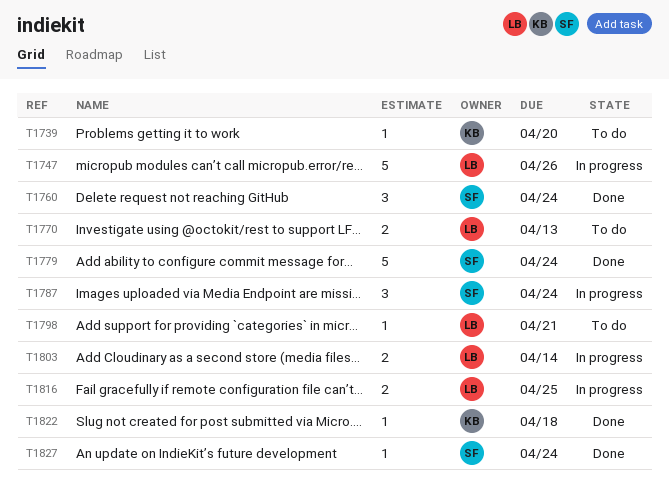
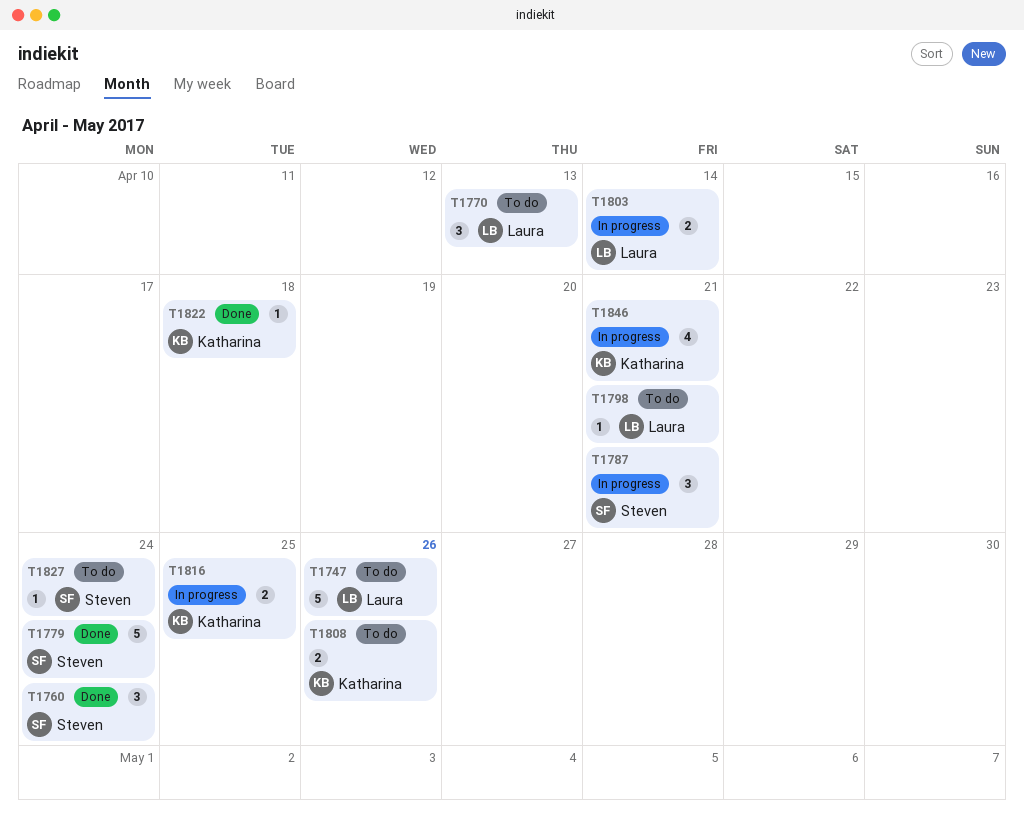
T1739: present -> none
T1747, status: In progress -> To do
T1770, estimate: 2 -> 3
T1787, due: Apr 24 -> Apr 21
T1808: none -> present
T1816, owner: Laura -> Katharina
T1827, status: Done -> To do
T1846: none -> present

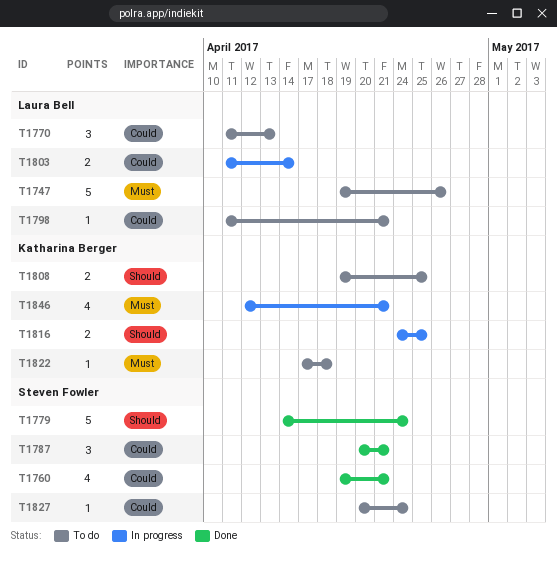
T1760, estimate: 3 -> 4
T1760, due: Apr 24 -> Apr 21
T1787, status: In progress -> Done
T1808, due: Apr 26 -> Apr 25
T1822, status: Done -> To do

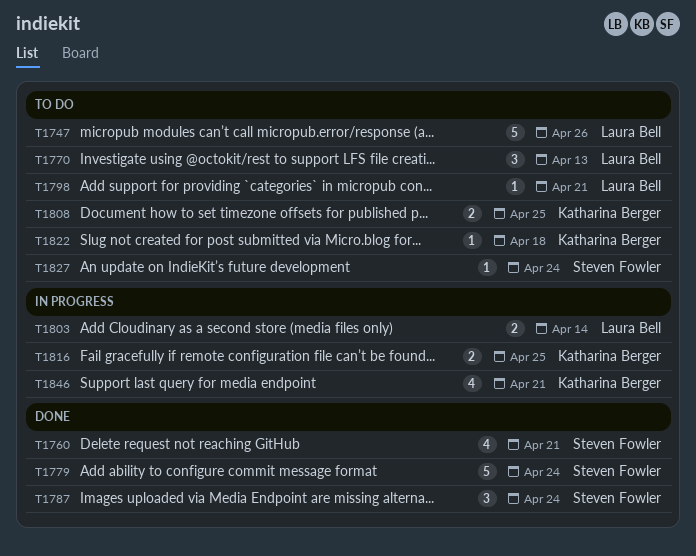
T1787, due: Apr 21 -> Apr 24

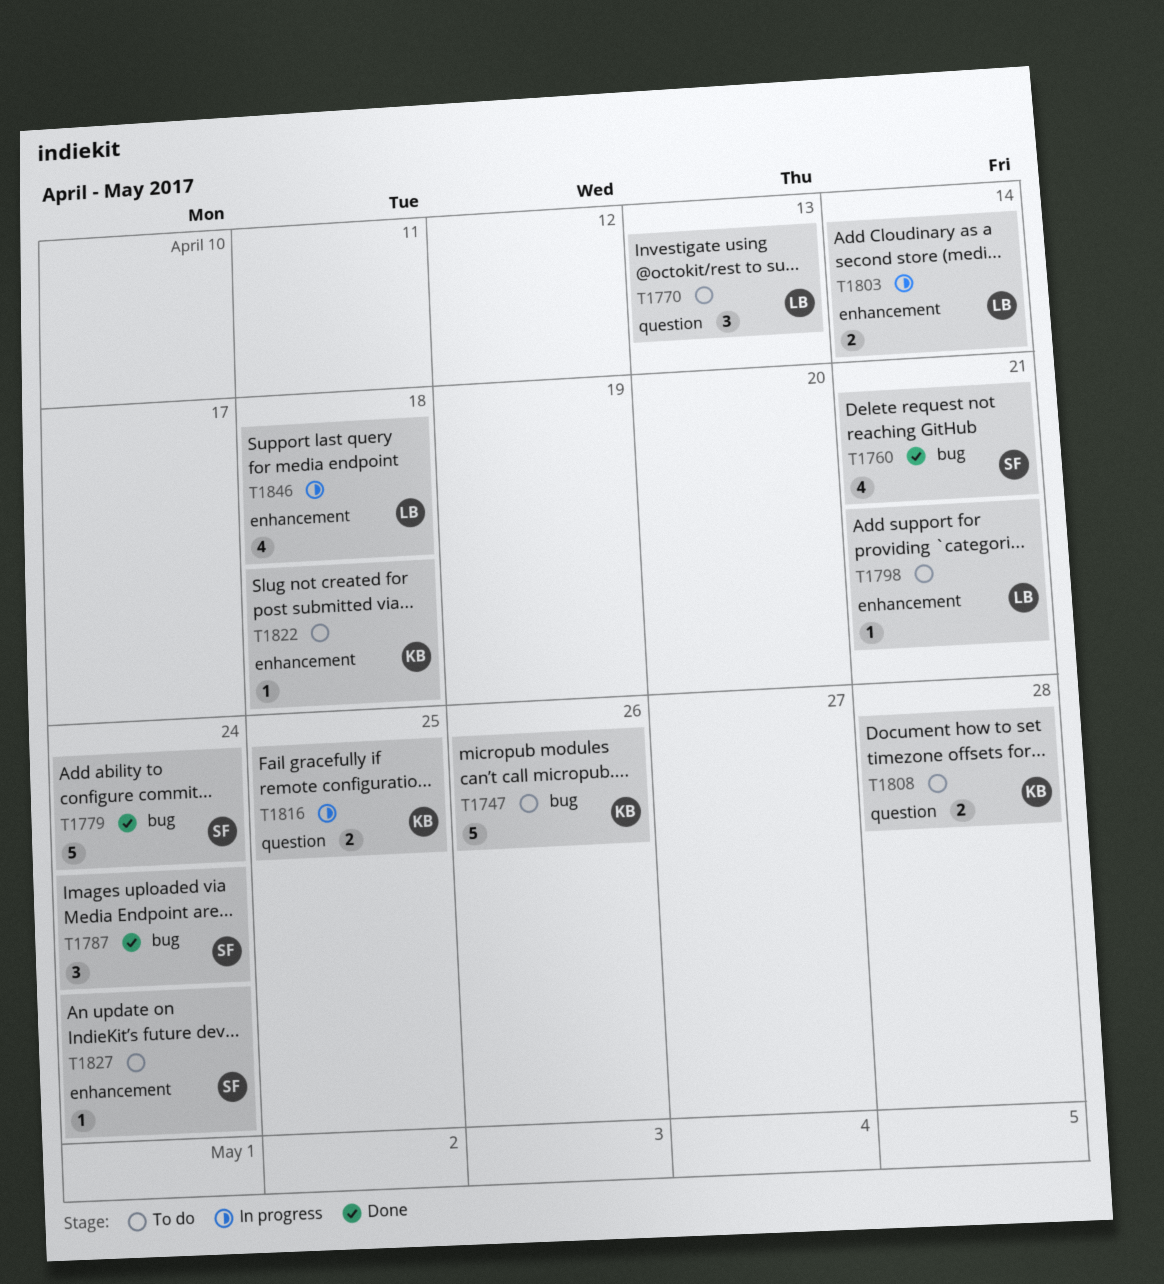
T1747, owner: Laura Bell -> Katharina Berger
T1808, due: Apr 25 -> Apr 28
T1846, owner: Katharina Berger -> Laura Bell
T1846, due: Apr 21 -> Apr 18

